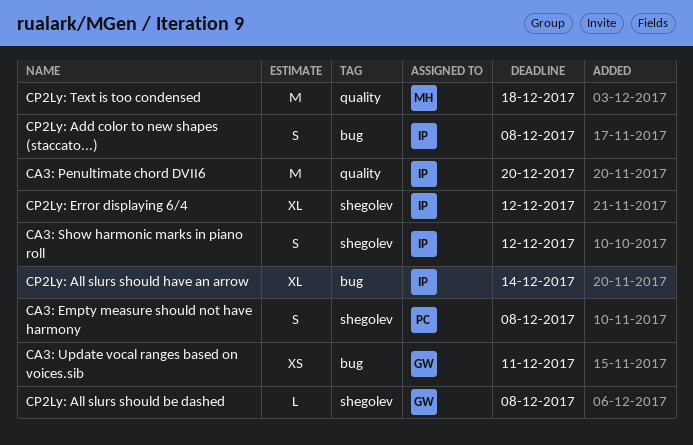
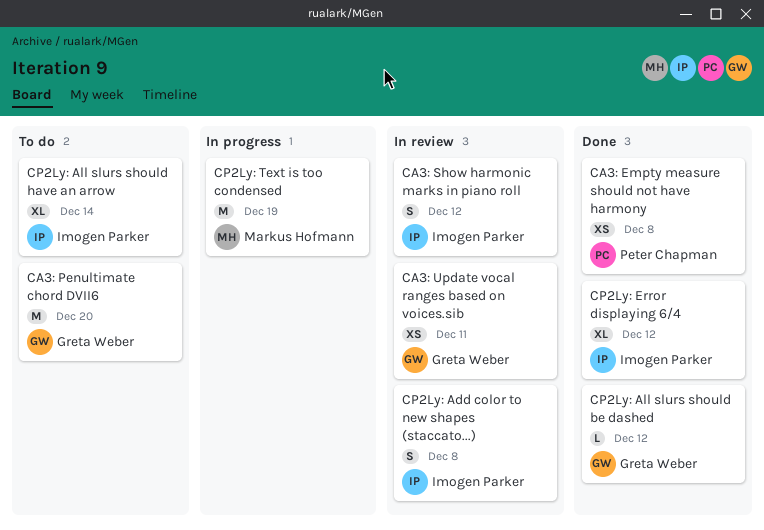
CA3: Empty measure should not have harmony, estimate: S -> XS
CA3: Penultimate chord DVII6, owner: Imogen Parker -> Greta Weber
CP2Ly: All slurs should be dashed, due: Dec 8 -> Dec 12
CP2Ly: Text is too condensed, due: Dec 18 -> Dec 19

